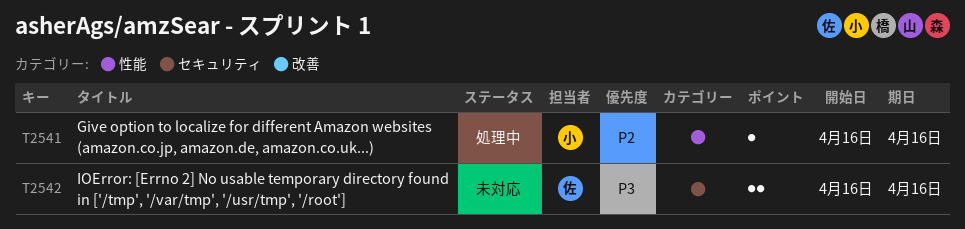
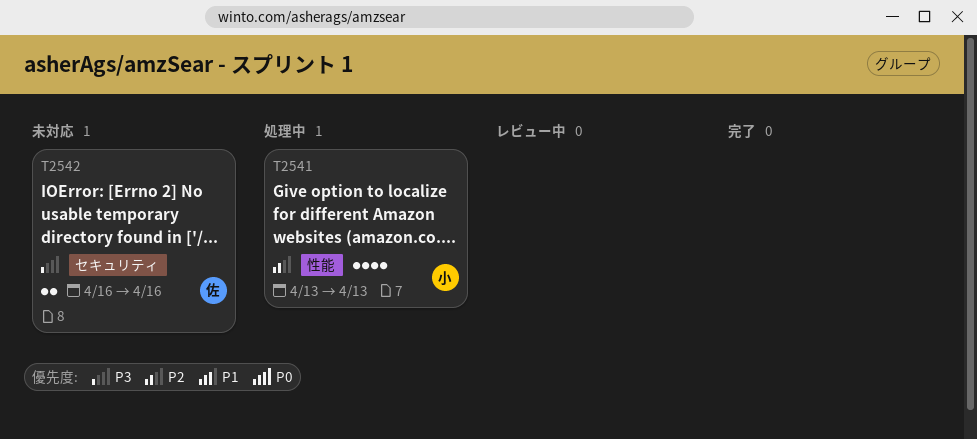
T2541, estimate: 1 -> 4
T2541, start: Apr 16 -> Apr 13
T2541, due: Apr 16 -> Apr 13

